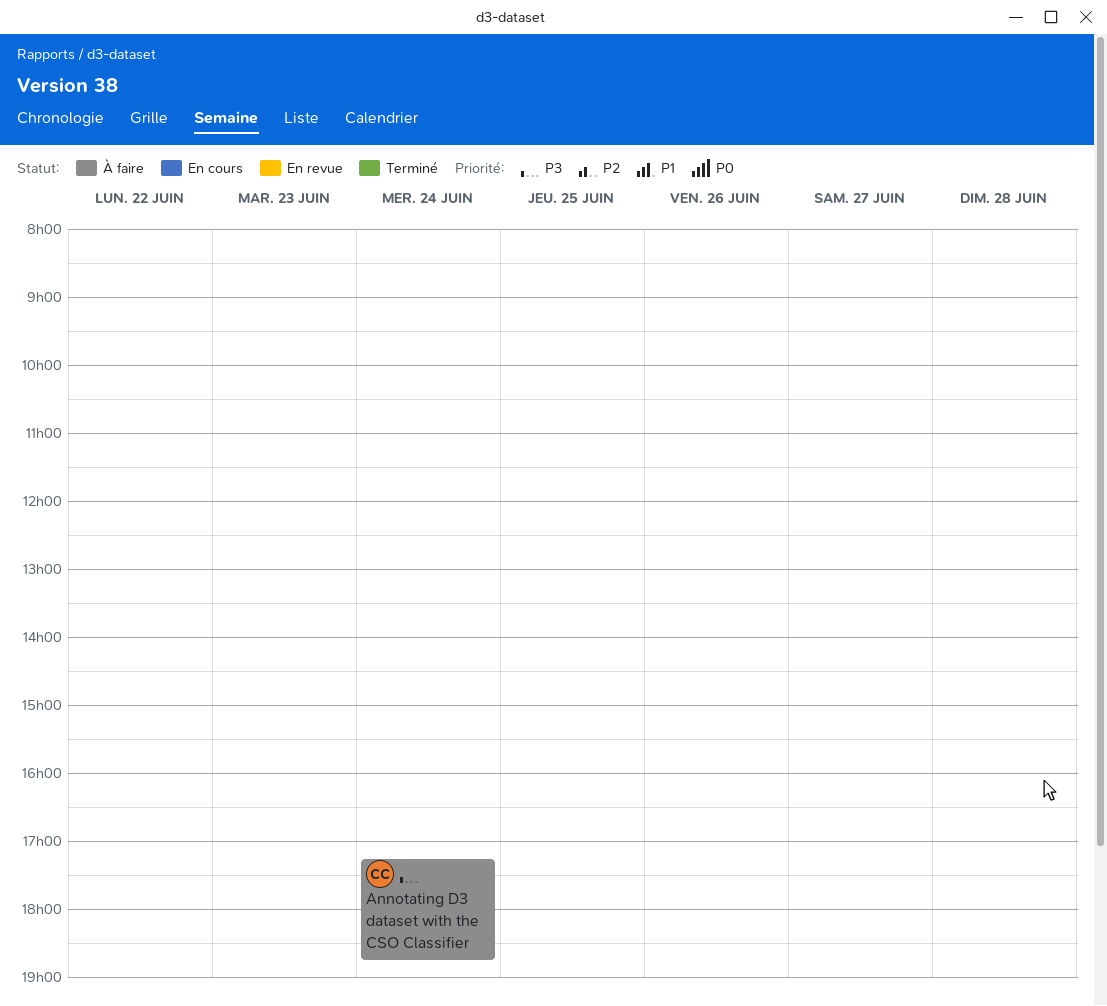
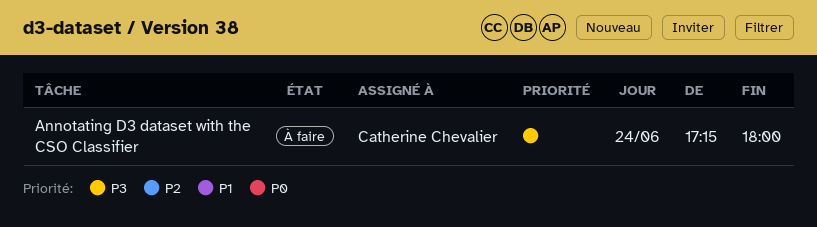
Annotating D3 dataset with the CSO Classifier, ends: 18:45 -> 18:00

